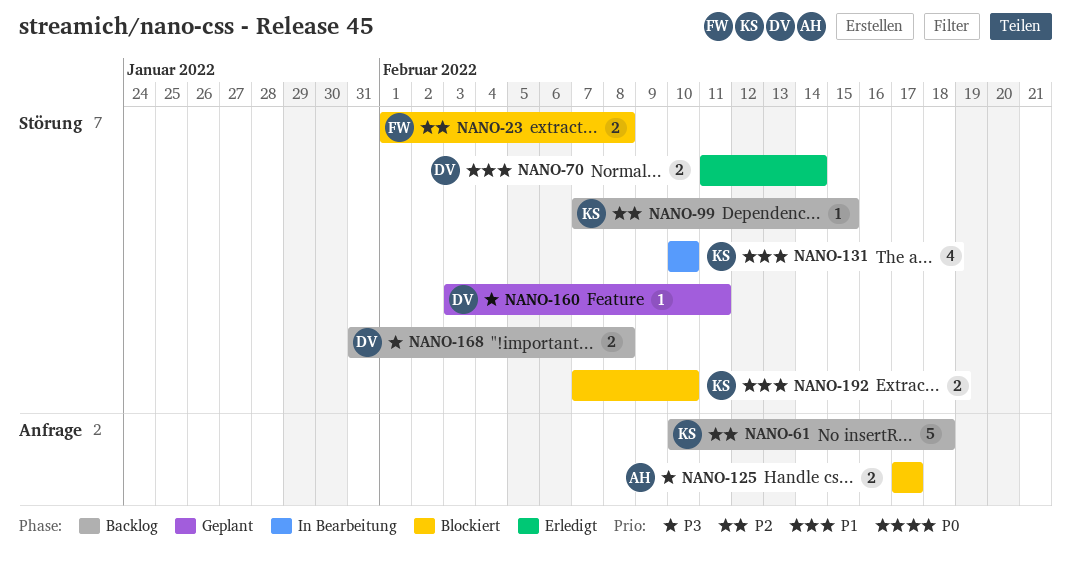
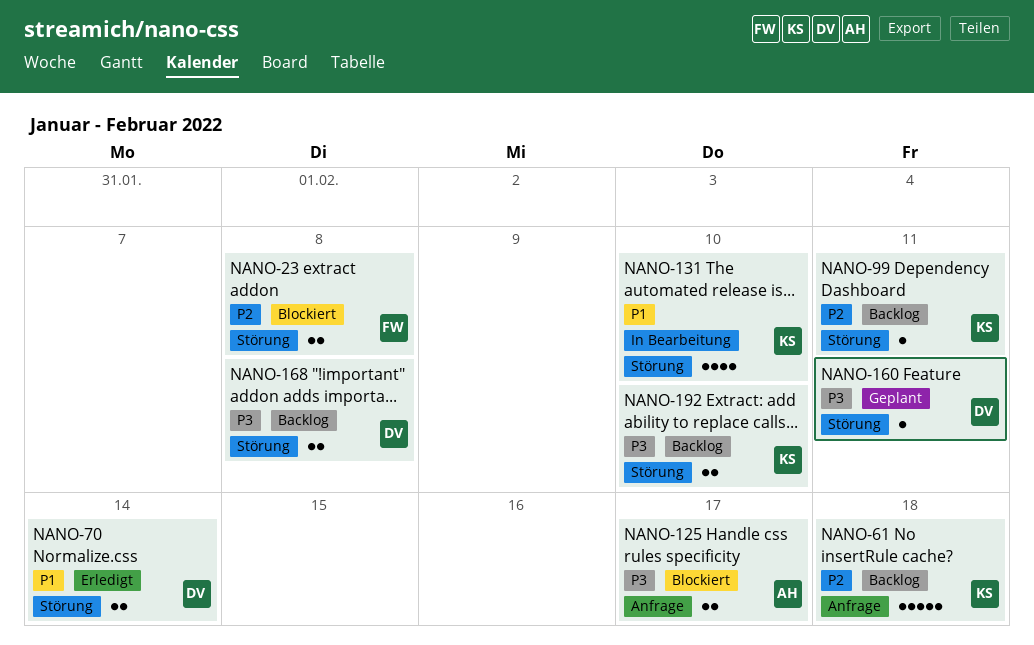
NANO-99, due: Feb 15 -> Feb 11
NANO-192, status: Blockiert -> Backlog
NANO-192, priority: P1 -> P3

